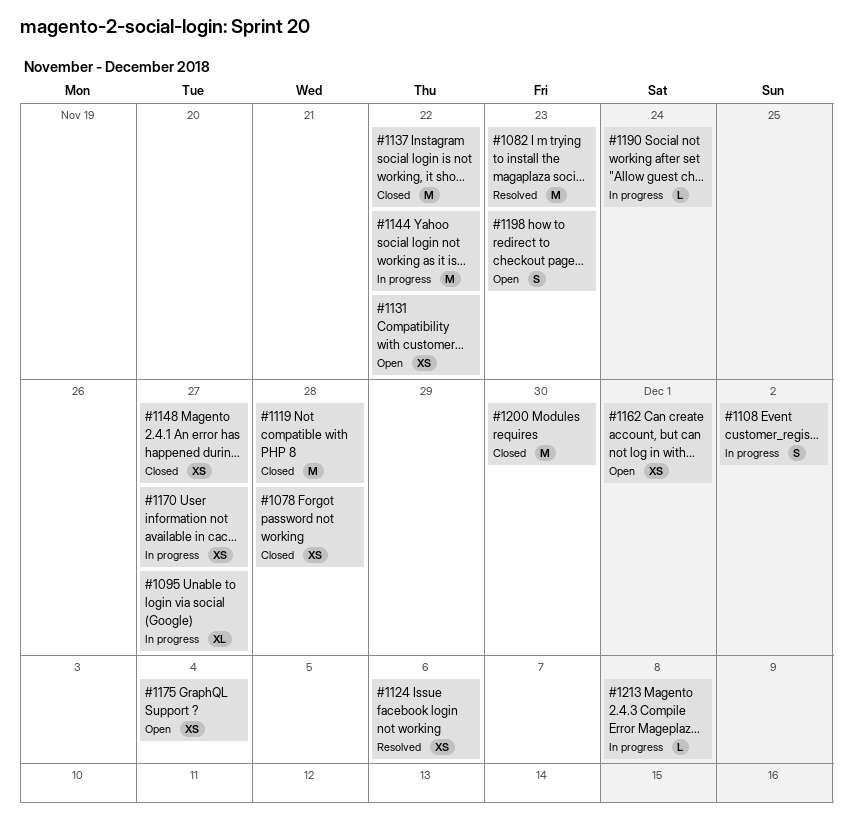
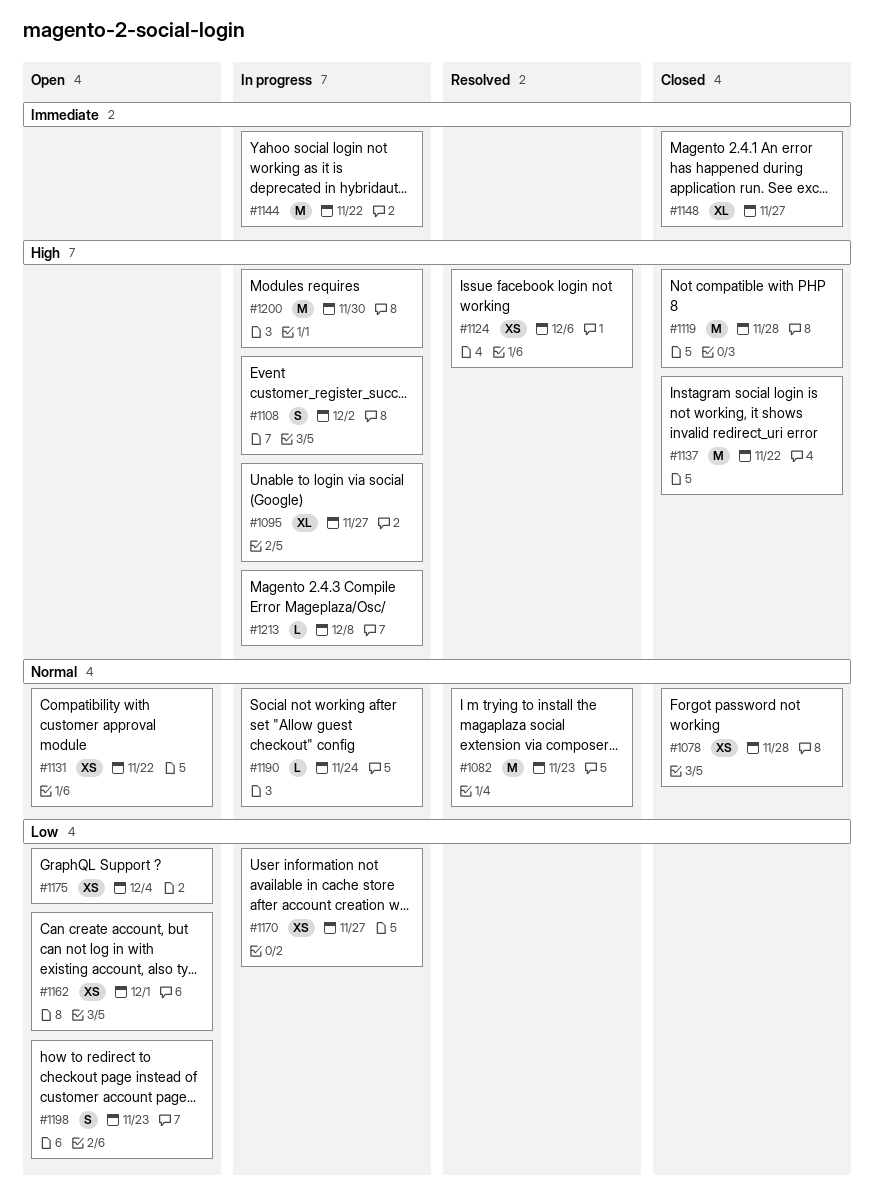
#1148, estimate: XS -> XL
#1200, status: Closed -> In progress

